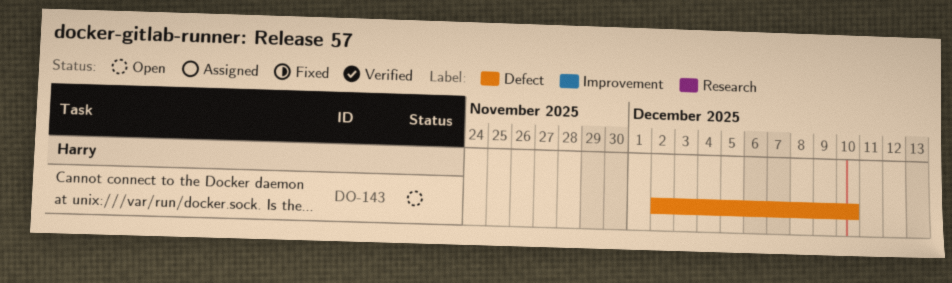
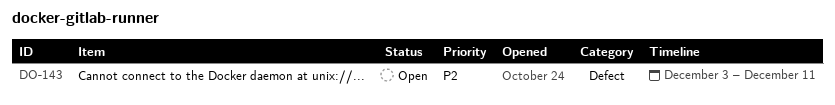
DO-143, start: Dec 2 -> Dec 3
DO-143, due: Dec 10 -> Dec 11

